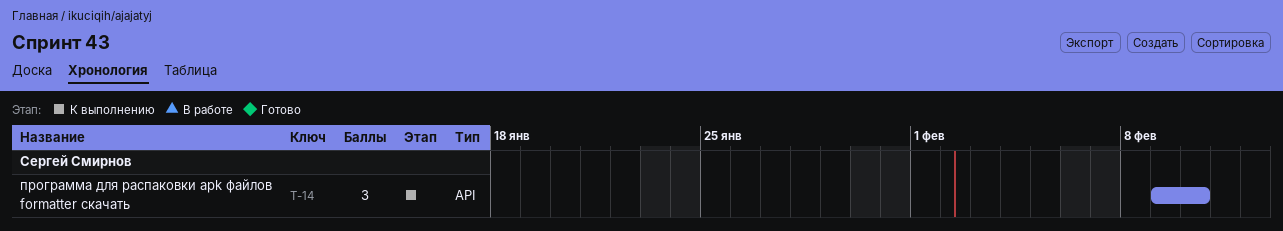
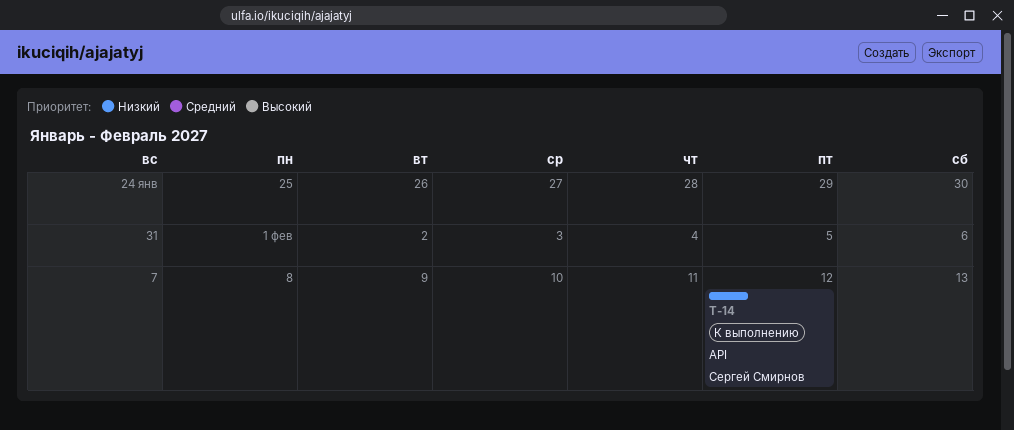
T-14, due: Feb 10 -> Feb 12

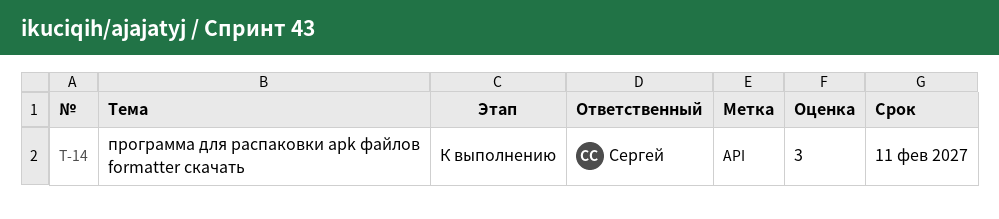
T-14, due: Feb 12 -> Feb 11

